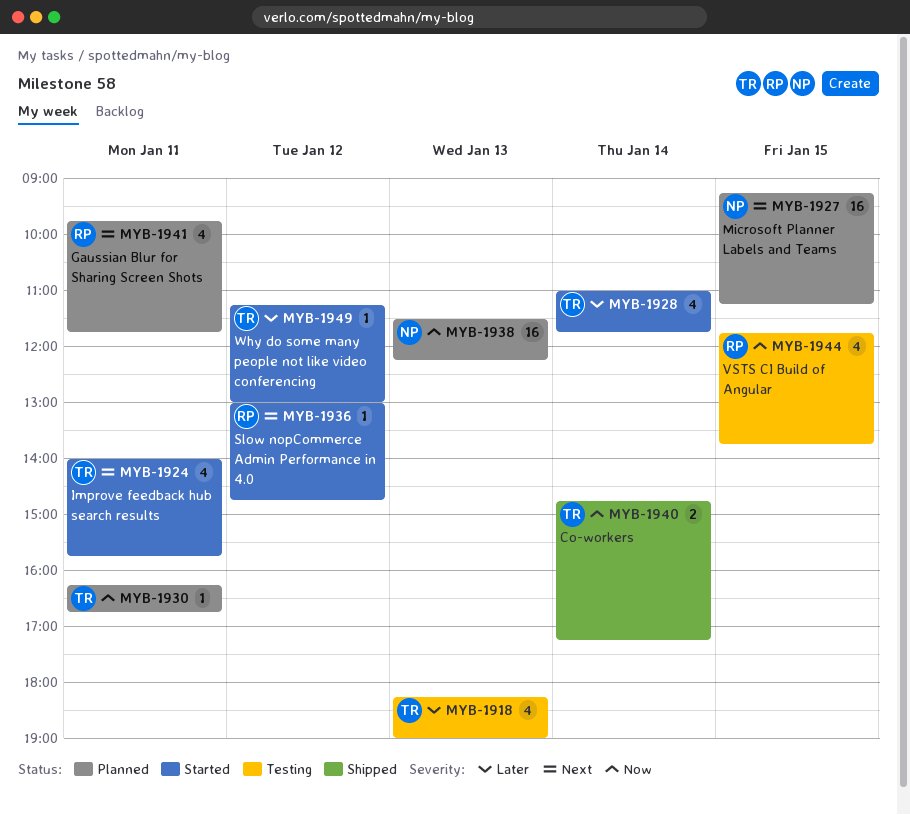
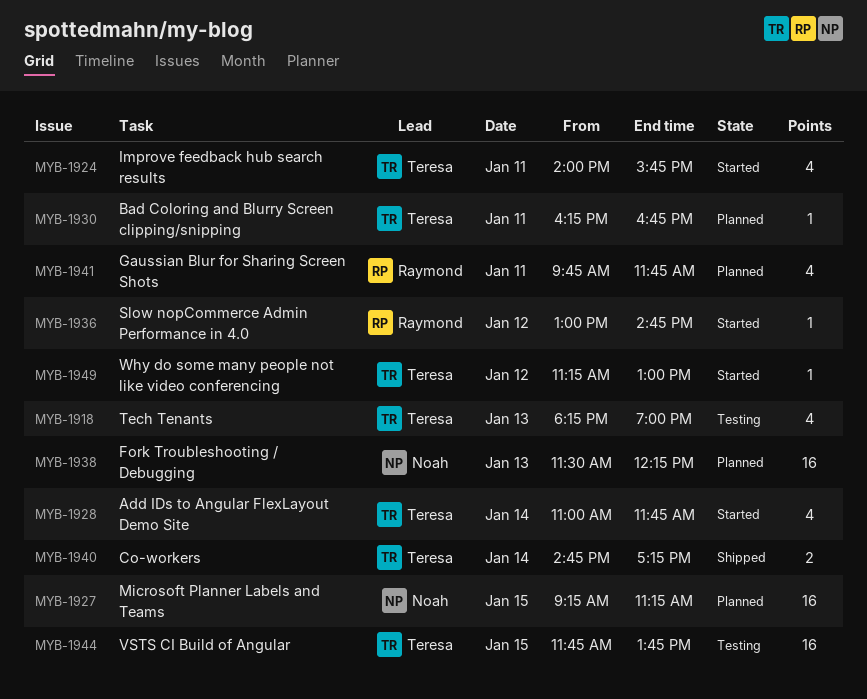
MYB-1944, owner: Raymond -> Teresa
MYB-1944, estimate: 4 -> 16

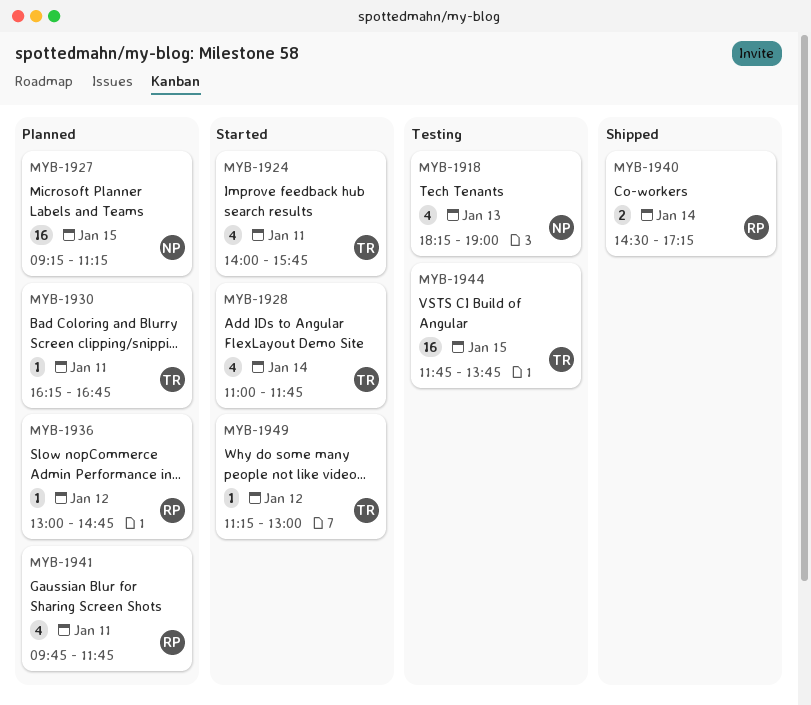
MYB-1918, owner: Teresa -> Noah
MYB-1936, status: Started -> Planned
MYB-1938: present -> none
MYB-1940, owner: Teresa -> Raymond
MYB-1940, begins: 14:45 -> 14:30

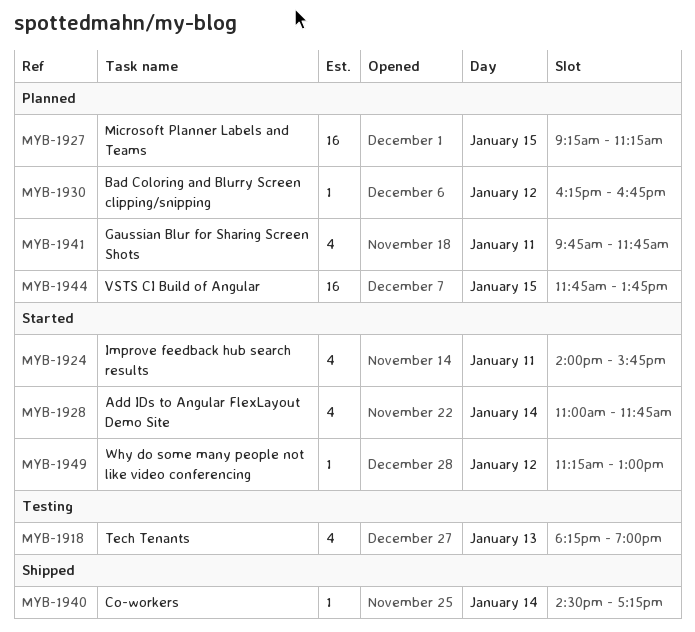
MYB-1930, day: Jan 11 -> Jan 12
MYB-1936: present -> none
MYB-1940, estimate: 2 -> 1
MYB-1944, status: Testing -> Planned

